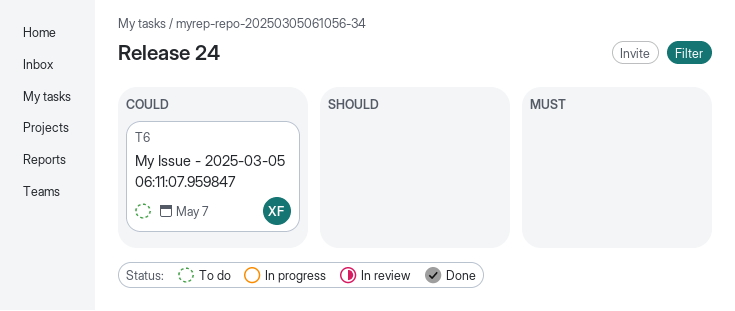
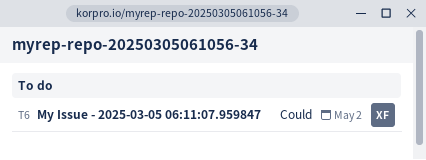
T6, due: May 7 -> May 2

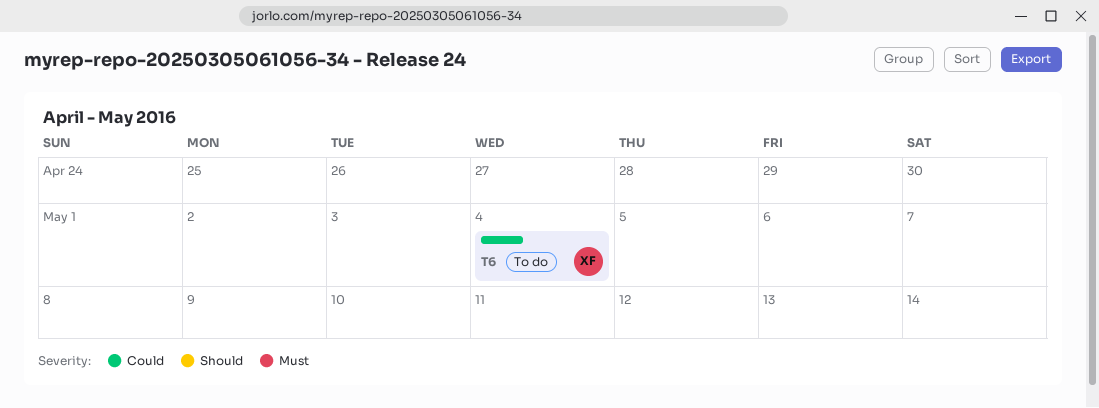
T6, due: May 2 -> May 4

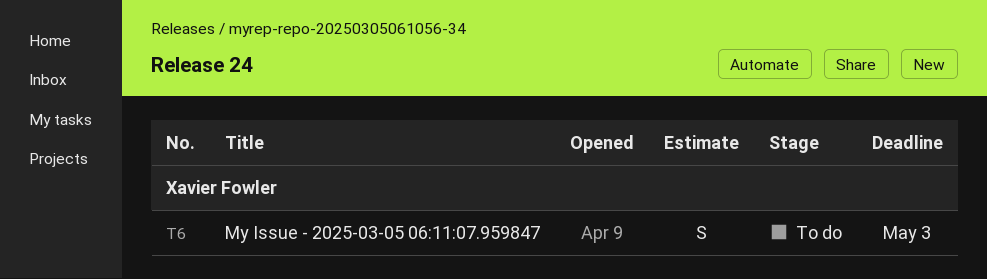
T6, due: May 4 -> May 3

